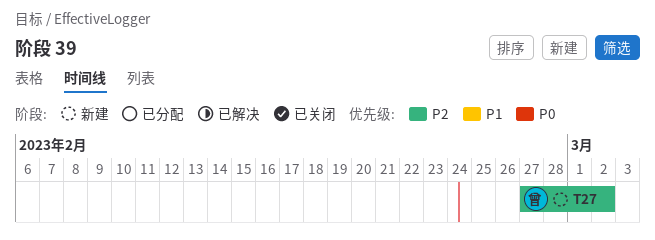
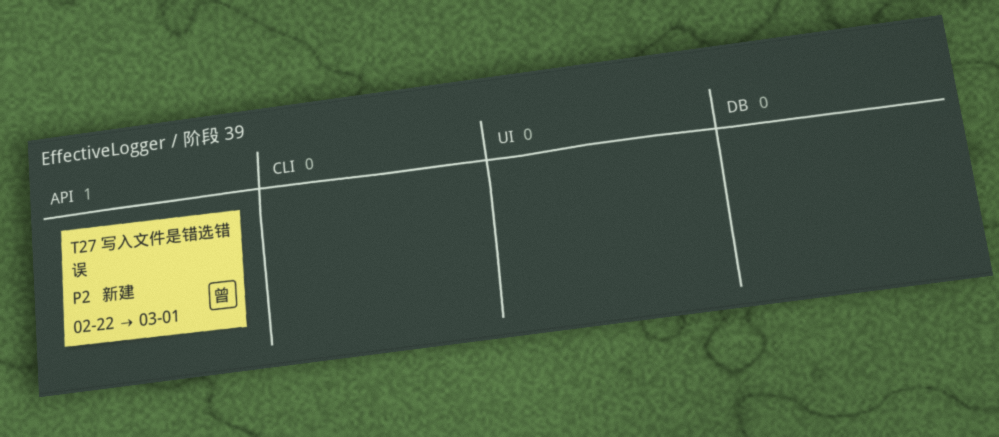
T27, start: Feb 27 -> Feb 22
T27, due: Mar 2 -> Mar 1

